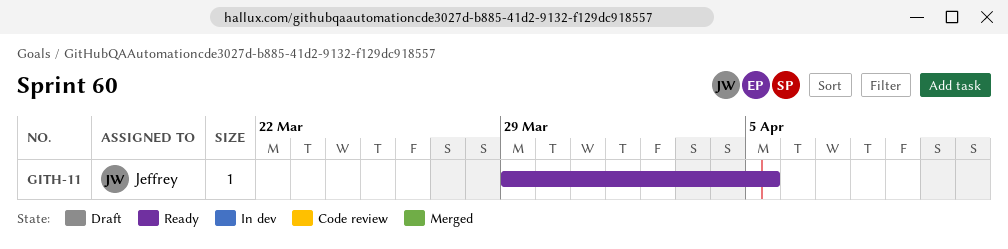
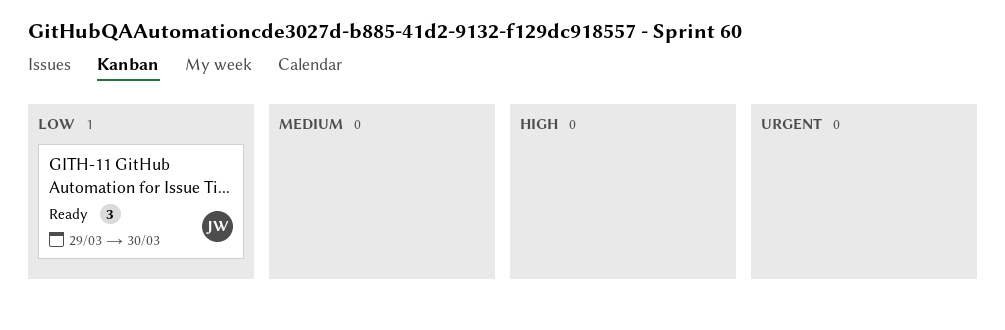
GITH-11, estimate: 1 -> 3
GITH-11, due: Apr 5 -> Mar 30

